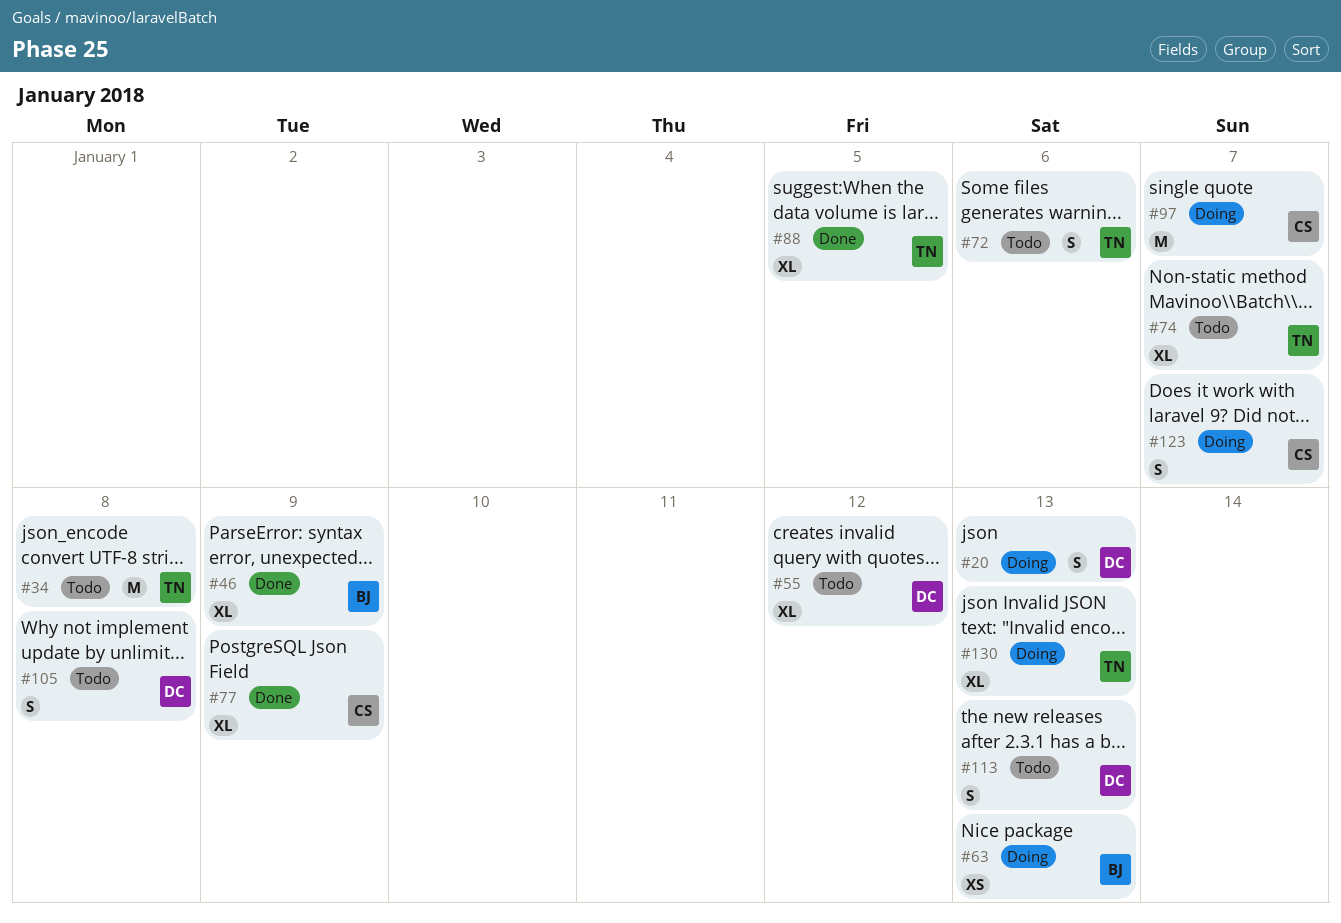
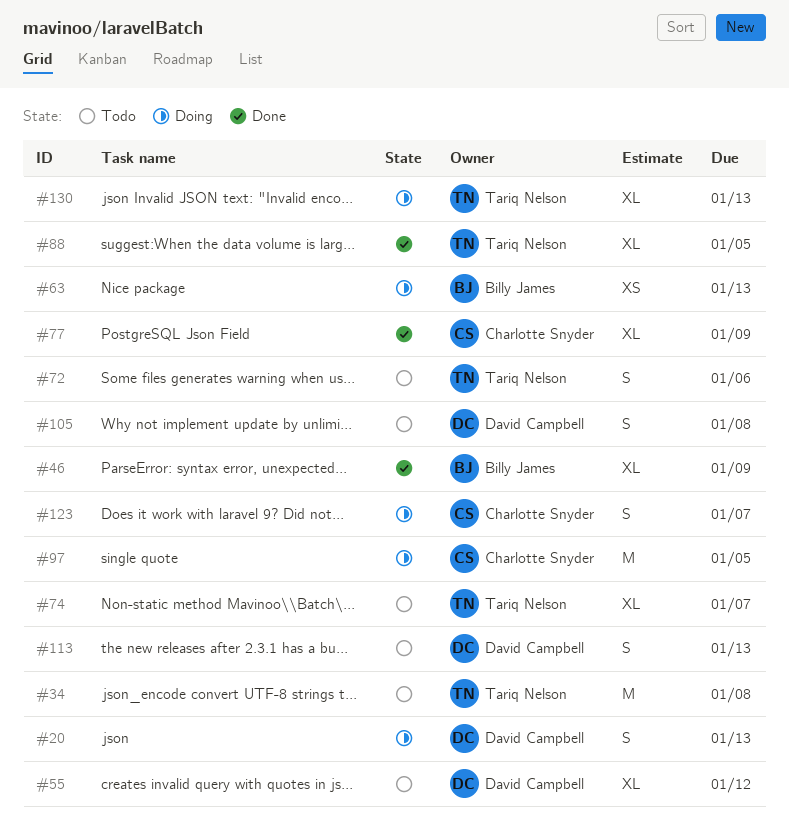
#97, due: Jan 7 -> Jan 5

